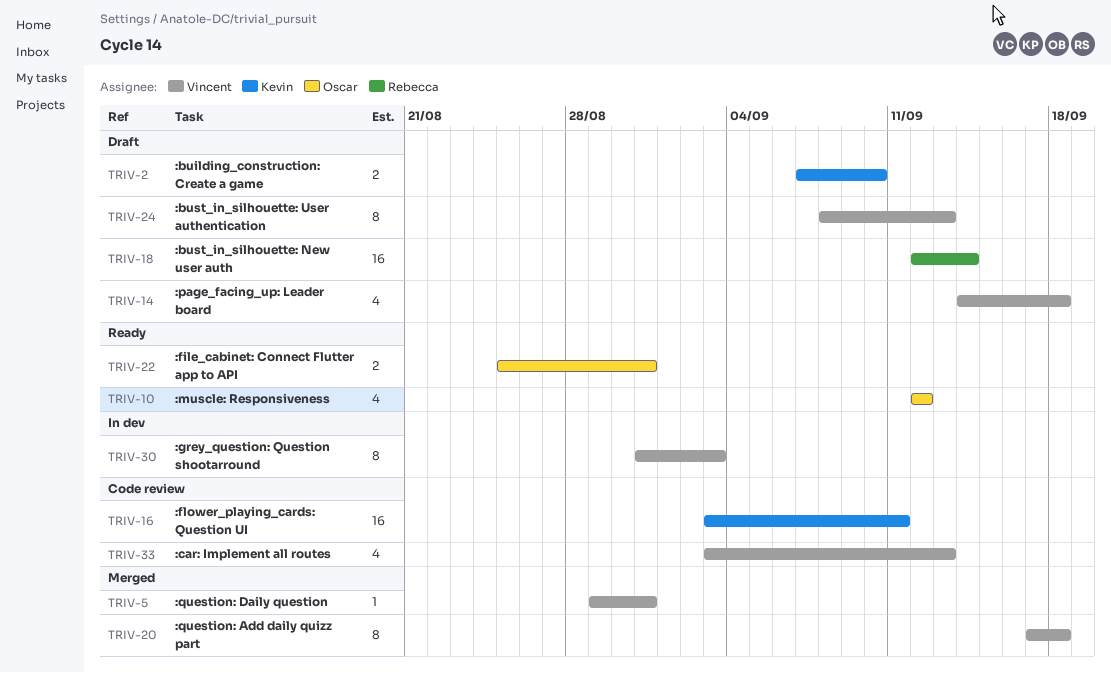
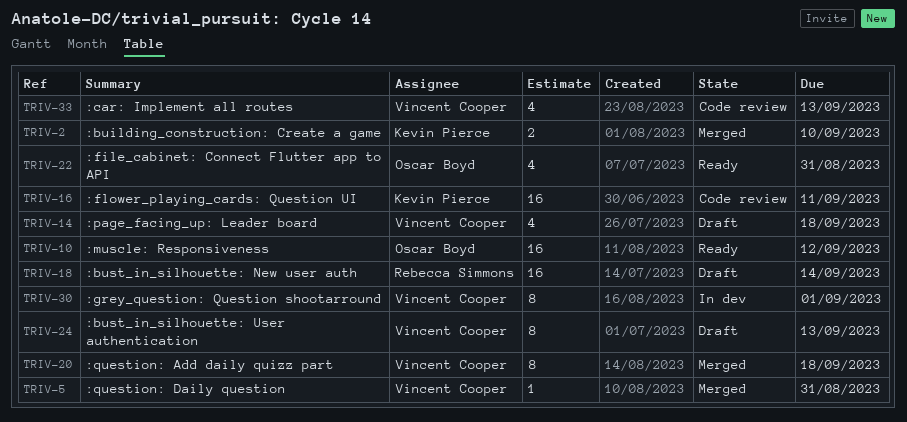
TRIV-2, status: Draft -> Merged
TRIV-10, estimate: 4 -> 16
TRIV-22, estimate: 2 -> 4
TRIV-30, due: Sep 3 -> Sep 1

